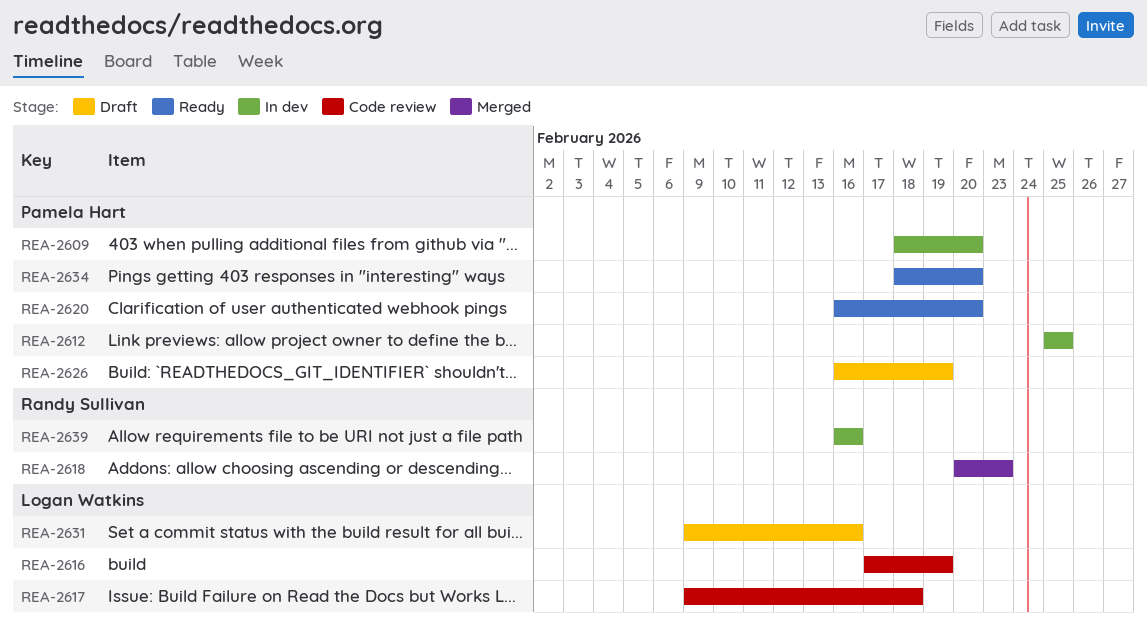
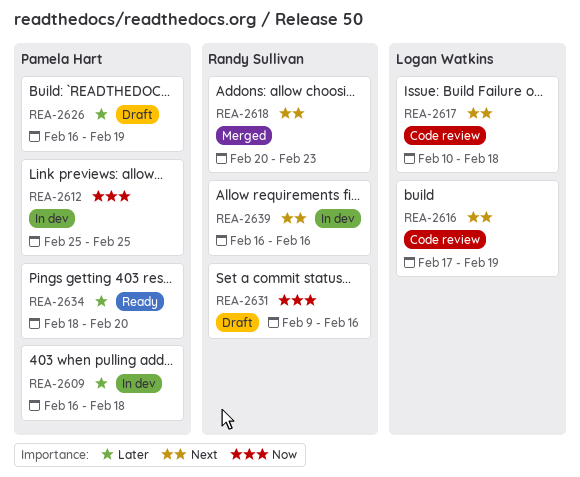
REA-2609, start: Feb 18 -> Feb 16
REA-2609, due: Feb 20 -> Feb 18
REA-2617, start: Feb 9 -> Feb 10
REA-2620: present -> none
REA-2631, owner: Logan Watkins -> Randy Sullivan

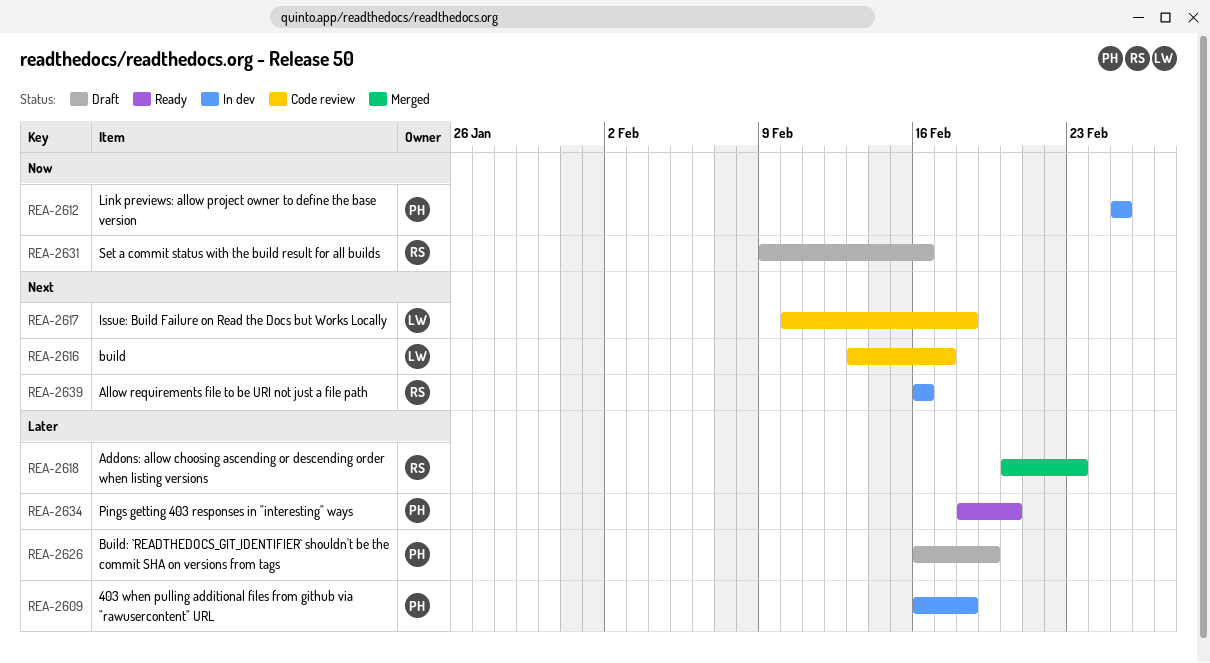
REA-2616, start: Feb 17 -> Feb 13
REA-2616, due: Feb 19 -> Feb 17
REA-2618, priority: Next -> Later

